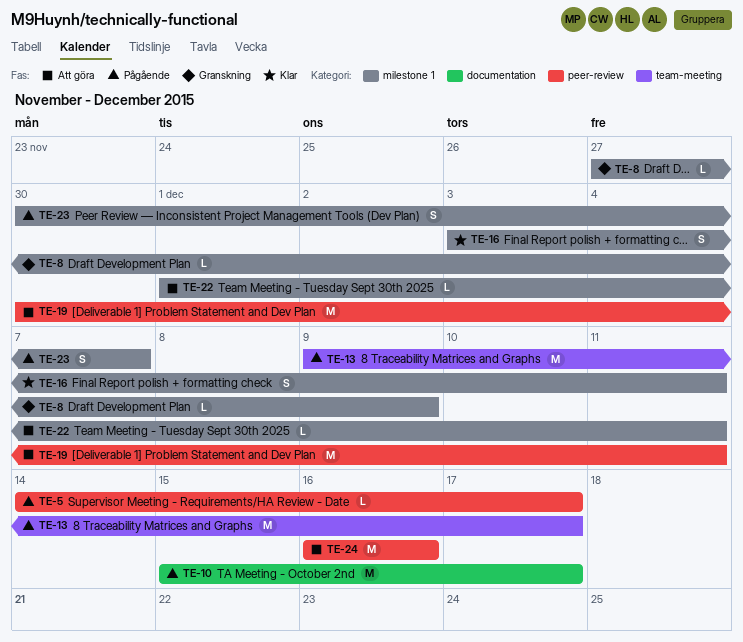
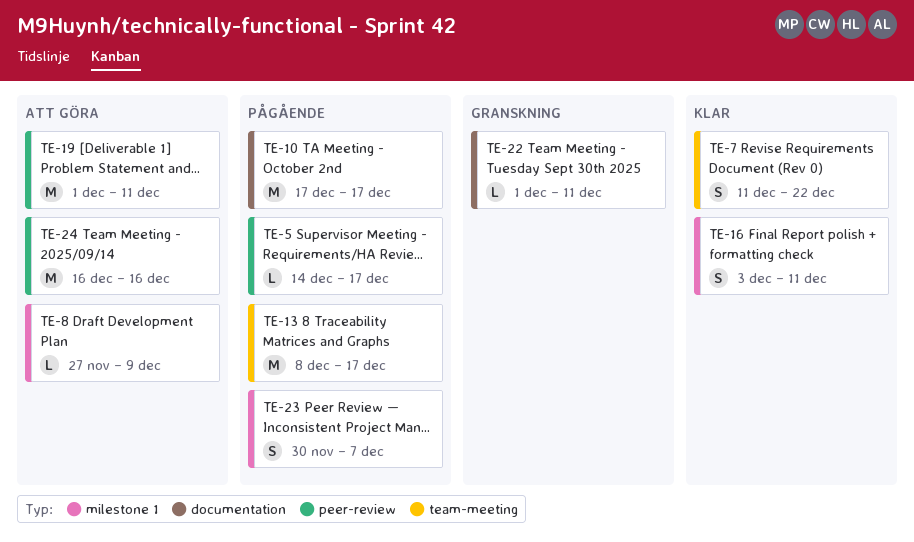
TE-7: none -> present
TE-8, status: Granskning -> Att göra
TE-10, start: Dec 15 -> Dec 17
TE-13, start: Dec 9 -> Dec 8
TE-19, start: Nov 30 -> Dec 1
TE-22, status: Att göra -> Granskning
TE-22, label: milestone 1 -> documentation

